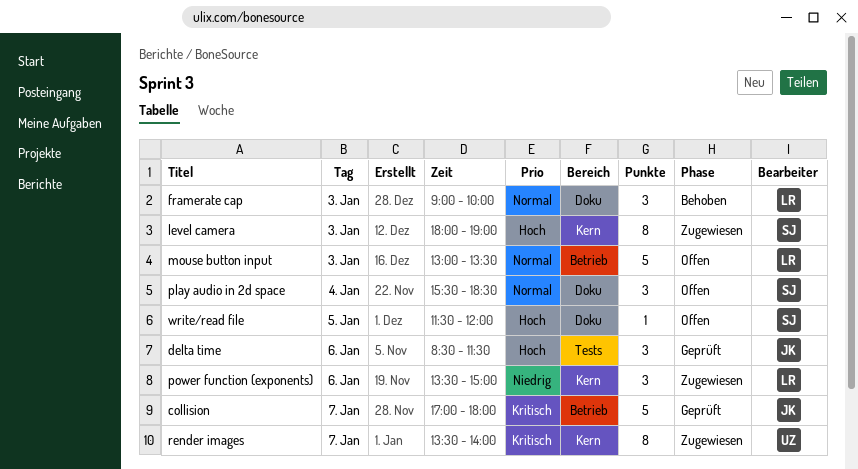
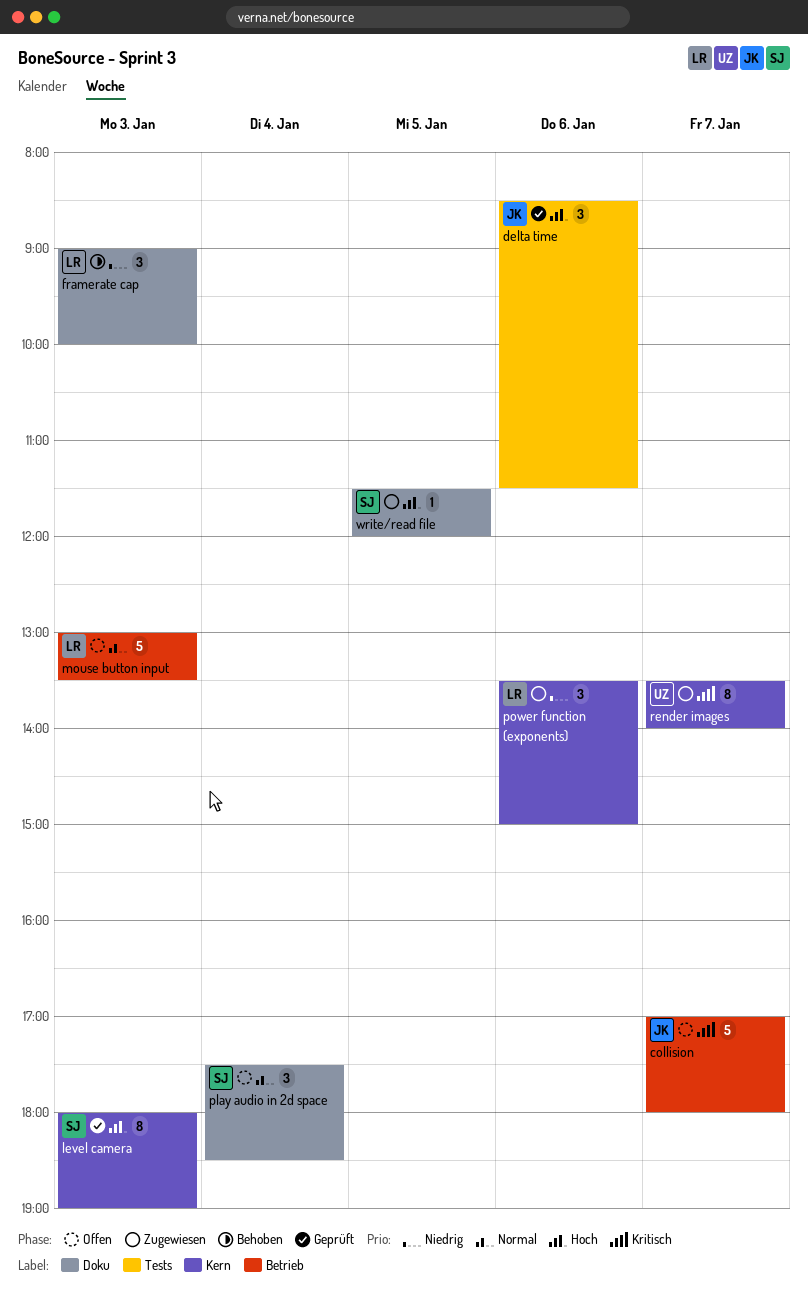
collision, status: Geprüft -> Offen
framerate cap, priority: Normal -> Niedrig
level camera, status: Zugewiesen -> Geprüft
play audio in 2d space, begins: 15:30 -> 17:30
write/read file, status: Offen -> Zugewiesen

